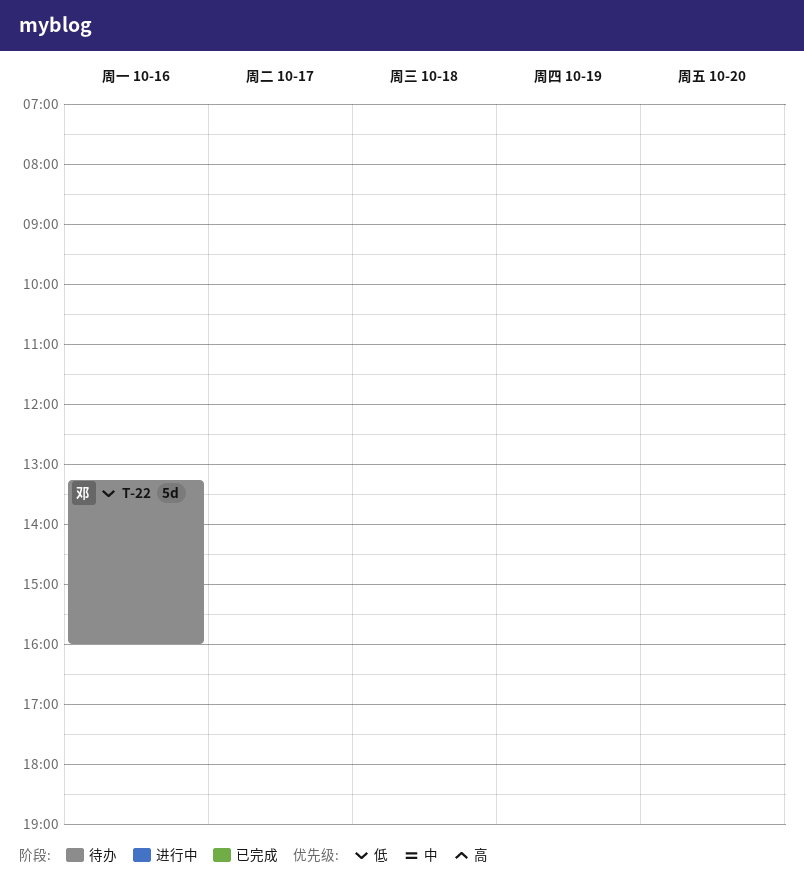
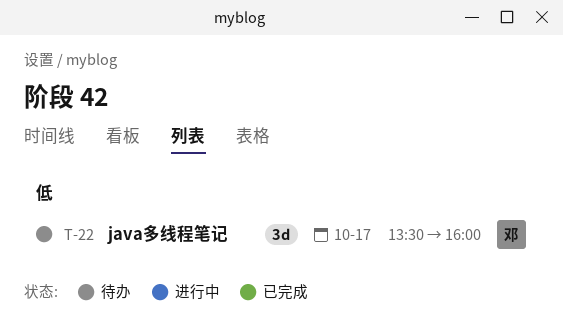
T-22, estimate: 5d -> 3d
T-22, day: Oct 16 -> Oct 17
T-22, begins: 13:15 -> 13:30

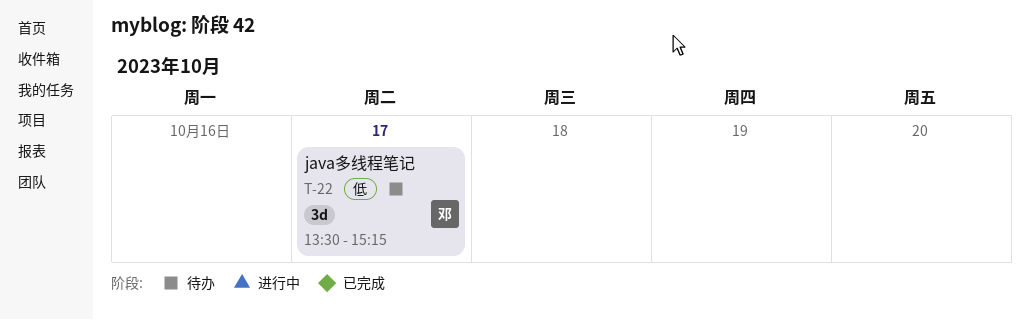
T-22, ends: 16:00 -> 15:15

